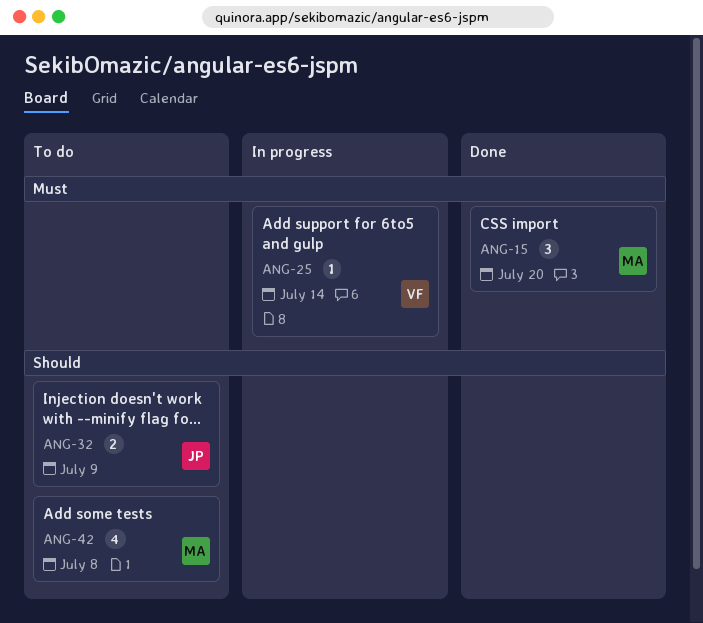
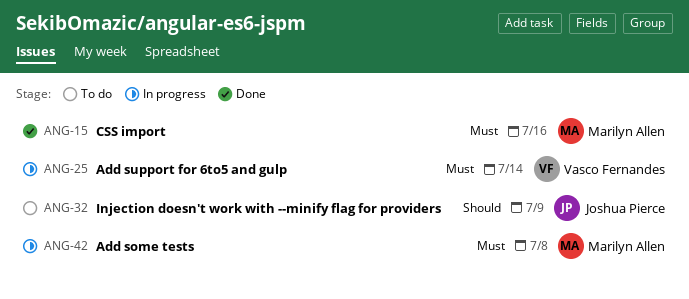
ANG-15, due: Jul 20 -> Jul 16
ANG-42, status: To do -> In progress
ANG-42, priority: Should -> Must

